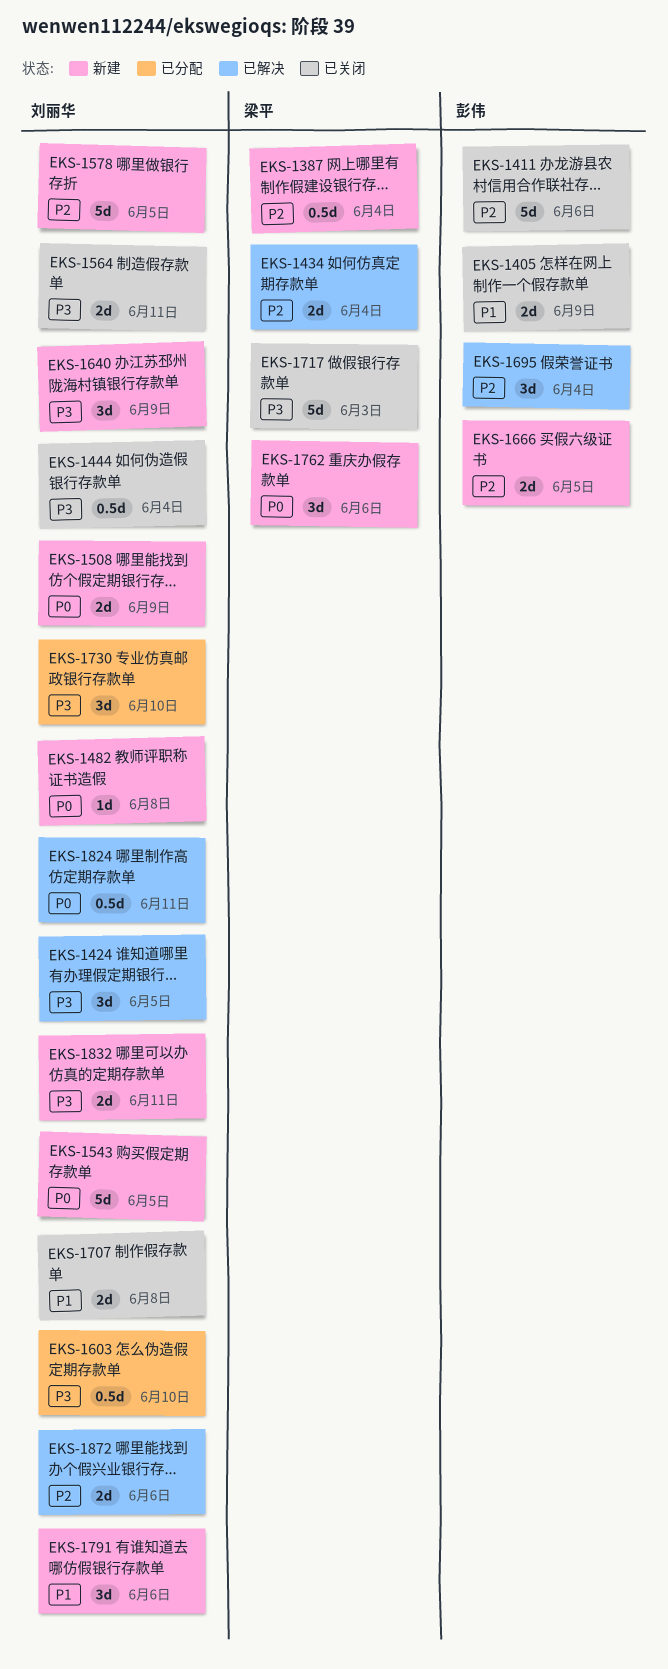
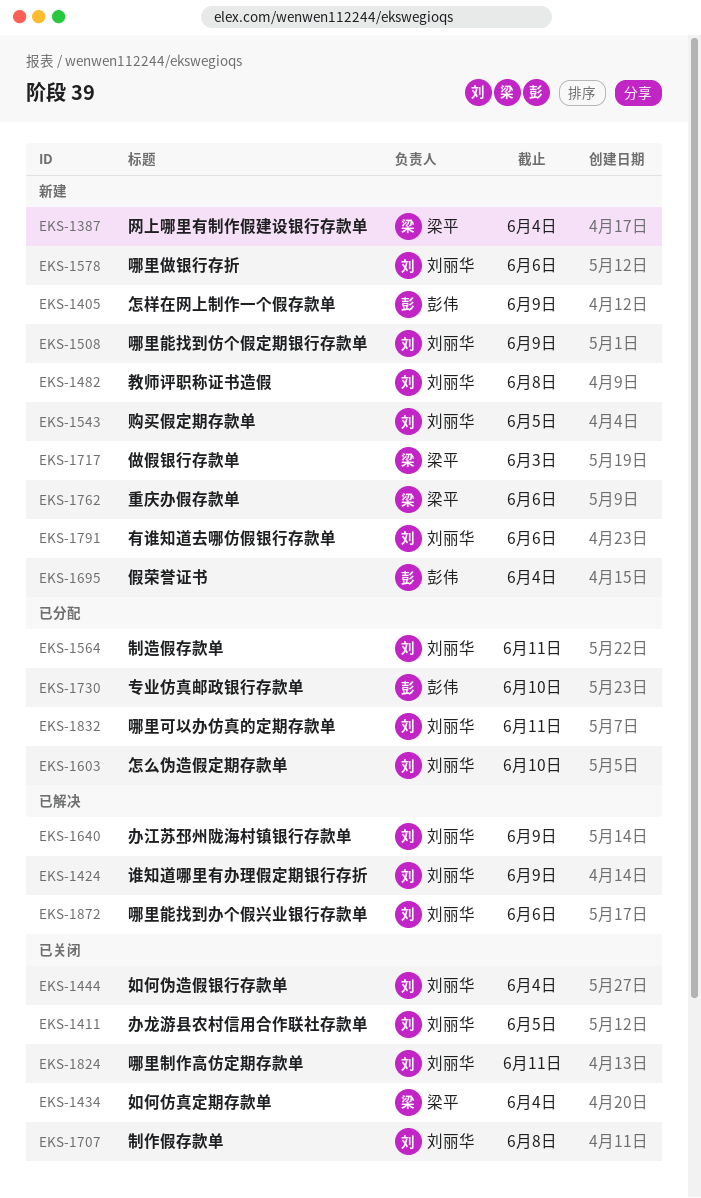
EKS-1405, status: 已关闭 -> 新建
EKS-1411, owner: 彭伟 -> 刘丽华
EKS-1411, due: Jun 6 -> Jun 5
EKS-1424, due: Jun 5 -> Jun 9
EKS-1434, status: 已解决 -> 已关闭
EKS-1564, status: 已关闭 -> 已分配
EKS-1578, due: Jun 5 -> Jun 6
EKS-1640, status: 新建 -> 已解决
EKS-1666: present -> none
EKS-1695, status: 已解决 -> 新建
EKS-1717, status: 已关闭 -> 新建
EKS-1730, owner: 刘丽华 -> 彭伟
EKS-1824, status: 已解决 -> 已关闭
EKS-1832, status: 新建 -> 已分配

